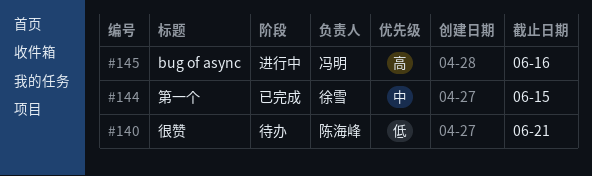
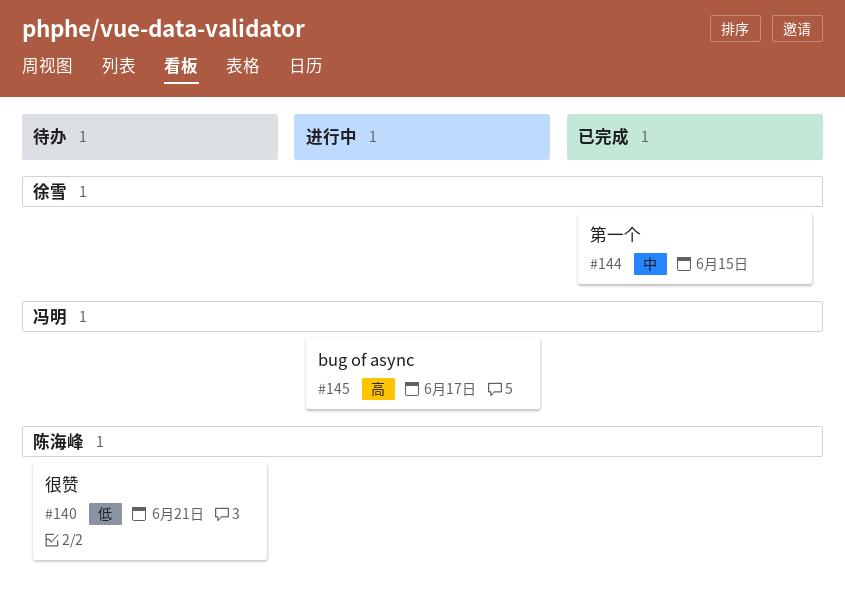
#145, due: Jun 16 -> Jun 17

